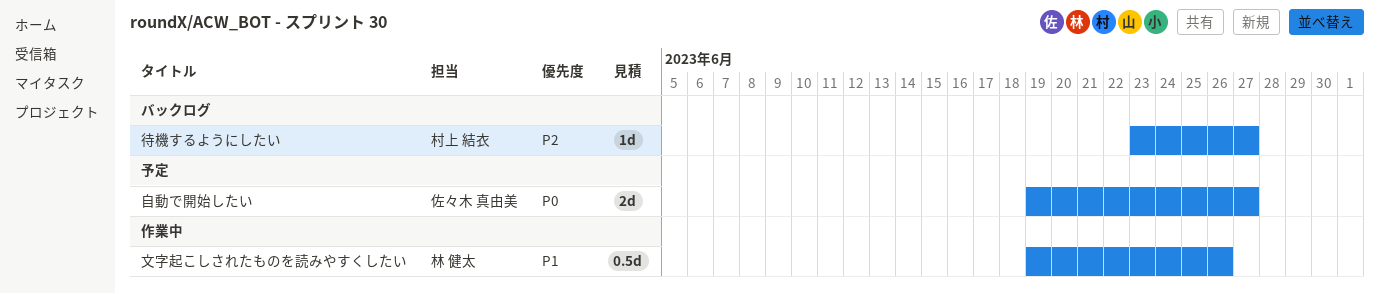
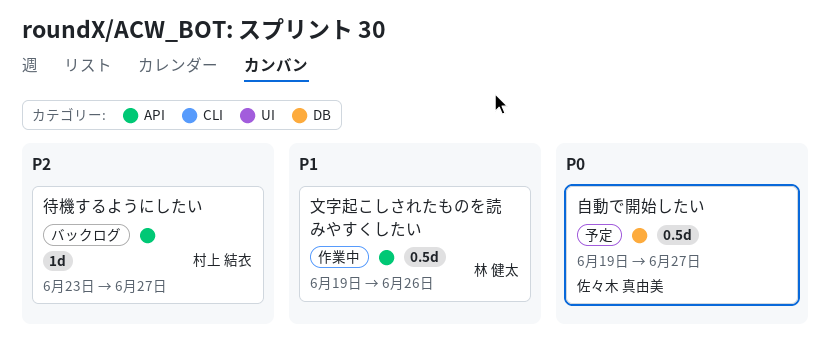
自動で開始したい, estimate: 2d -> 0.5d

